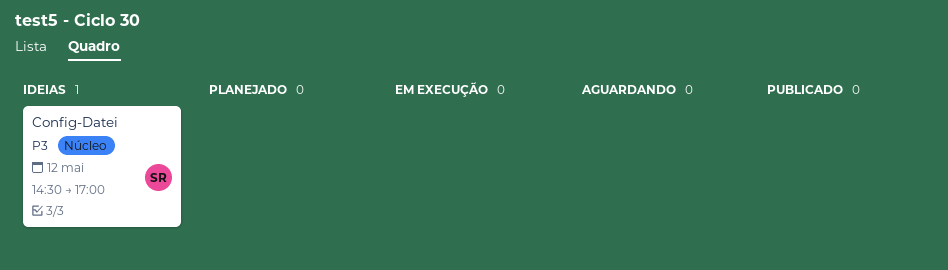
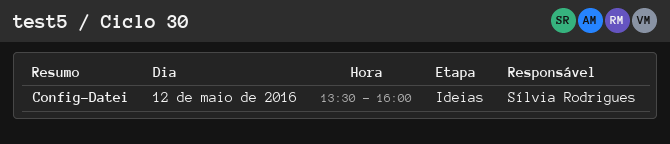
Config-Datei, begins: 14:30 -> 13:30
Config-Datei, ends: 17:00 -> 16:00

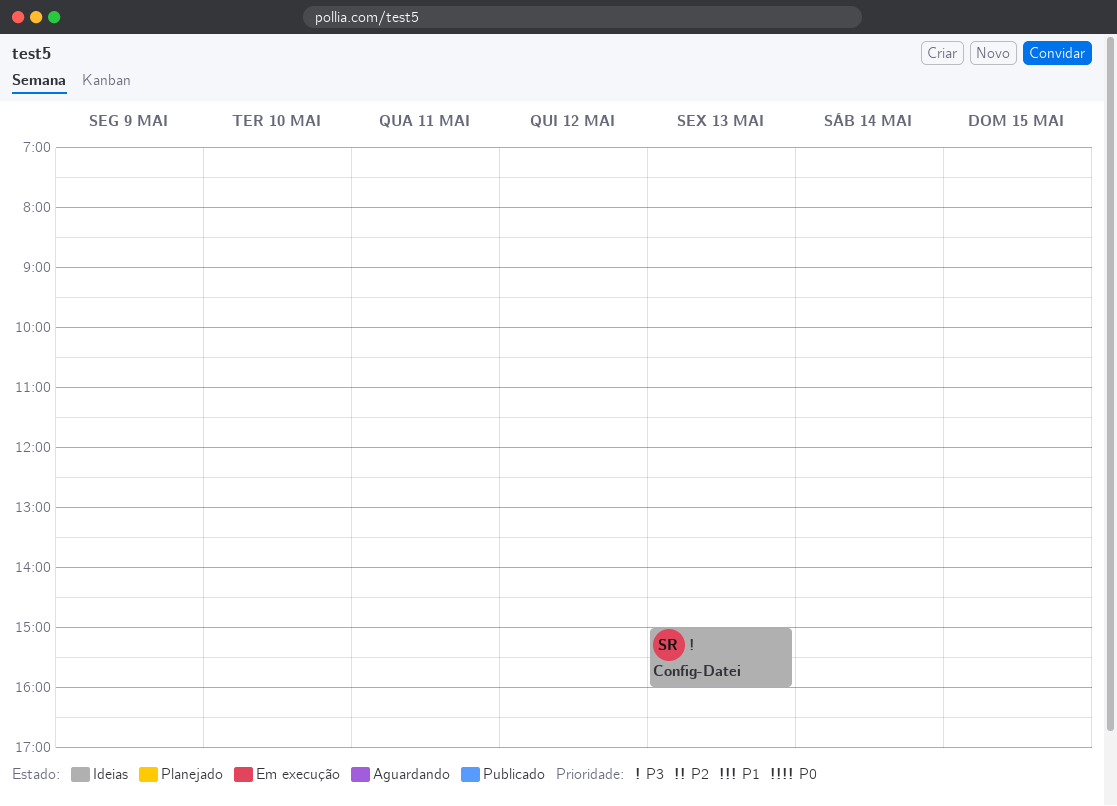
Config-Datei, day: May 12 -> May 13
Config-Datei, begins: 13:30 -> 15:00

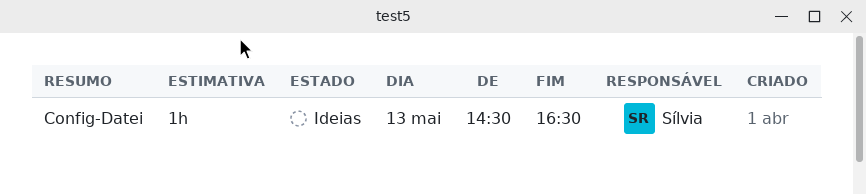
Config-Datei, begins: 15:00 -> 14:30
Config-Datei, ends: 16:00 -> 16:30

